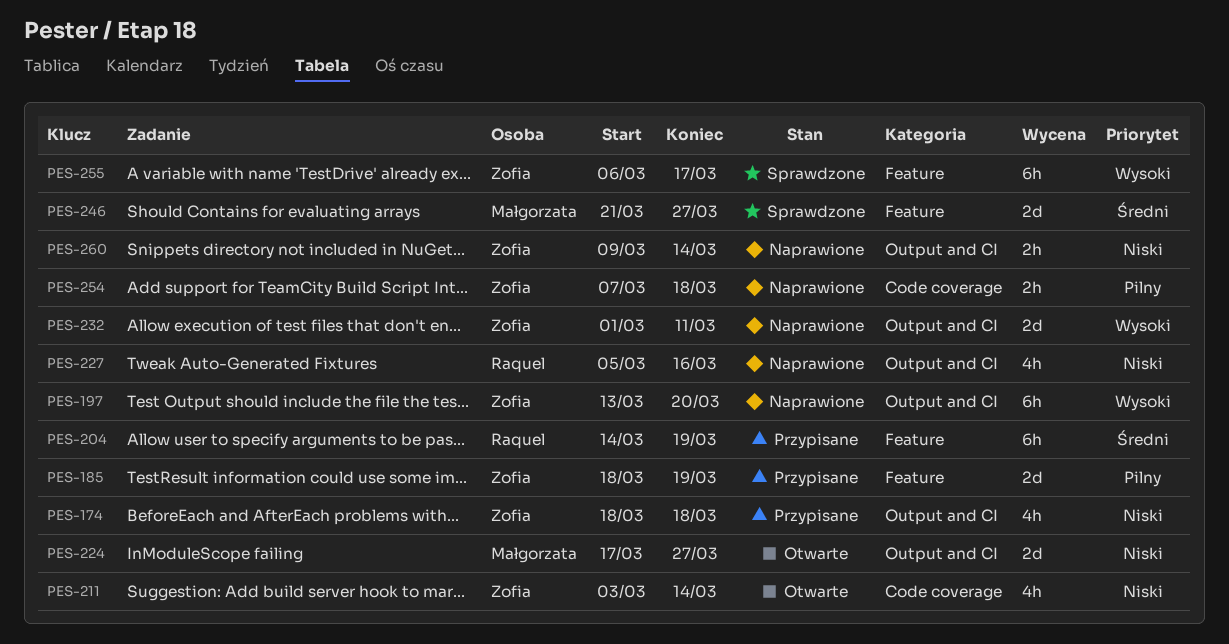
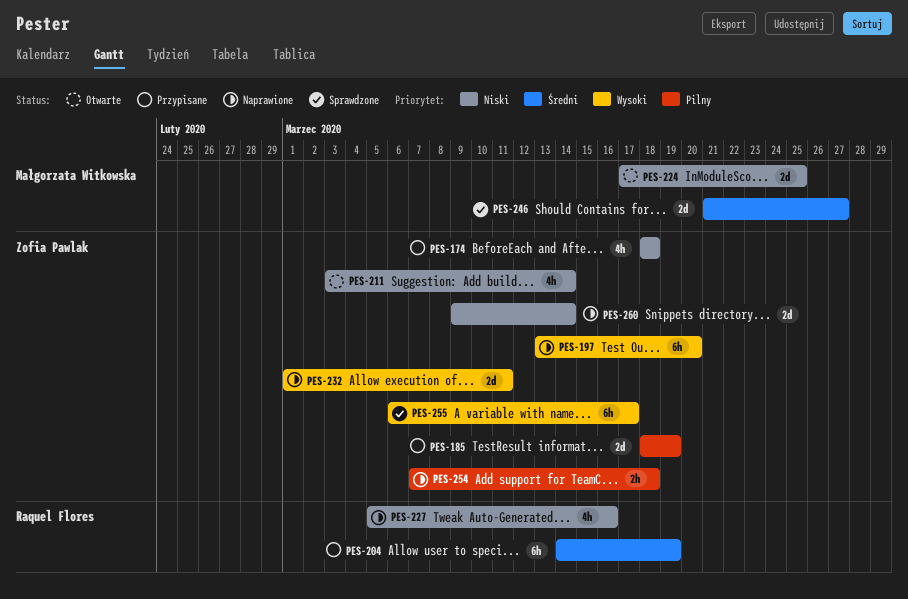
PES-224, due: Mar 27 -> Mar 25
PES-260, estimate: 2h -> 2d

